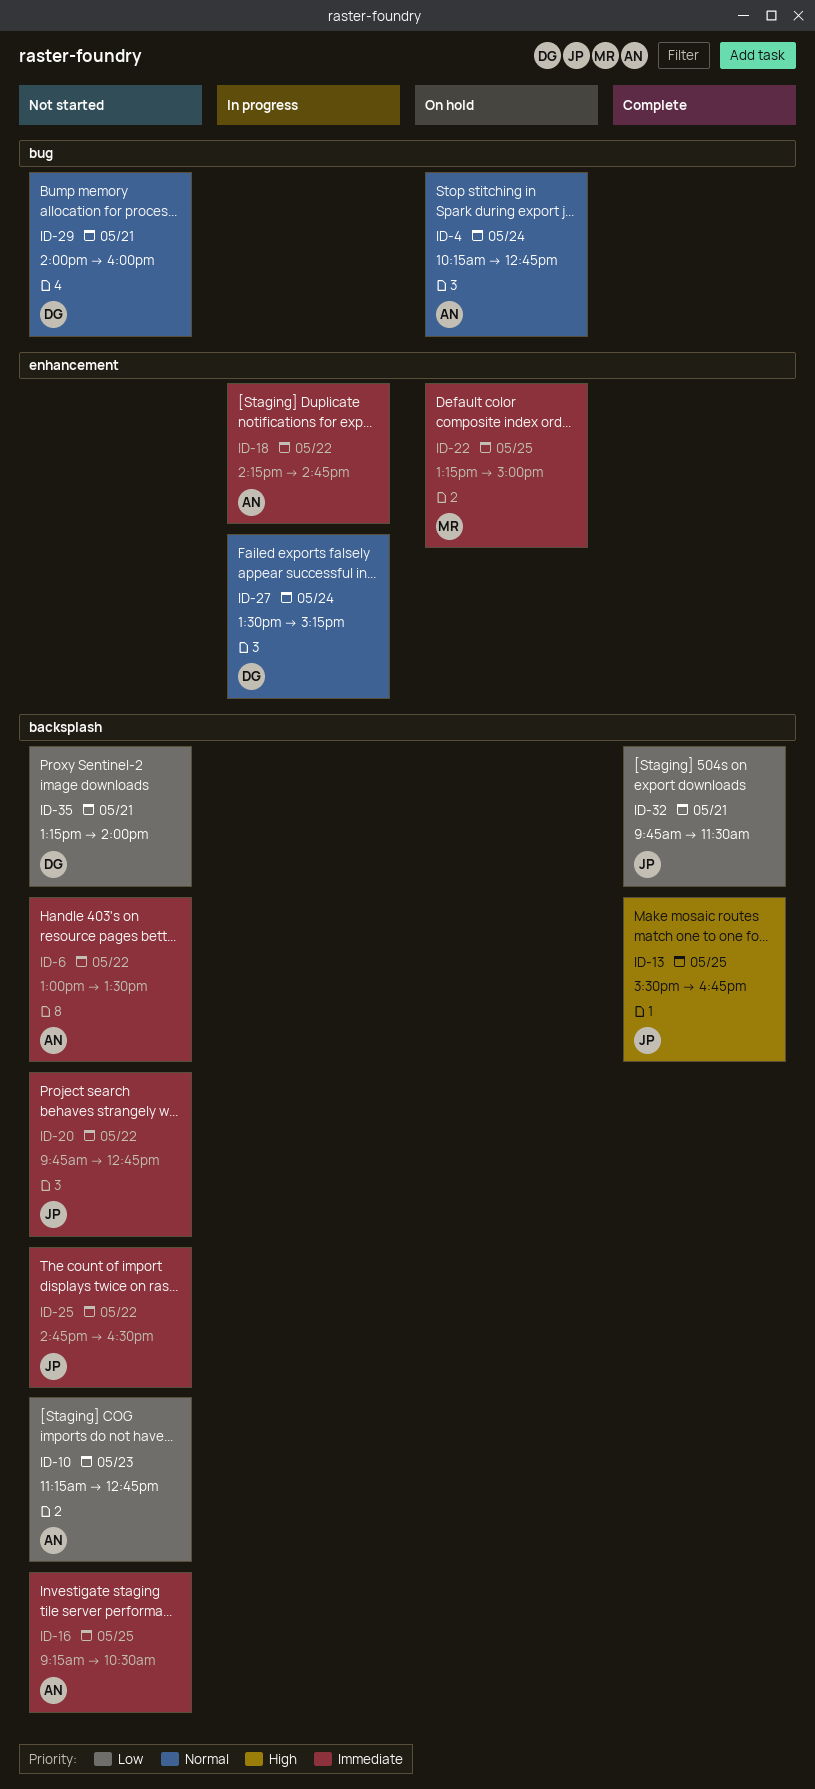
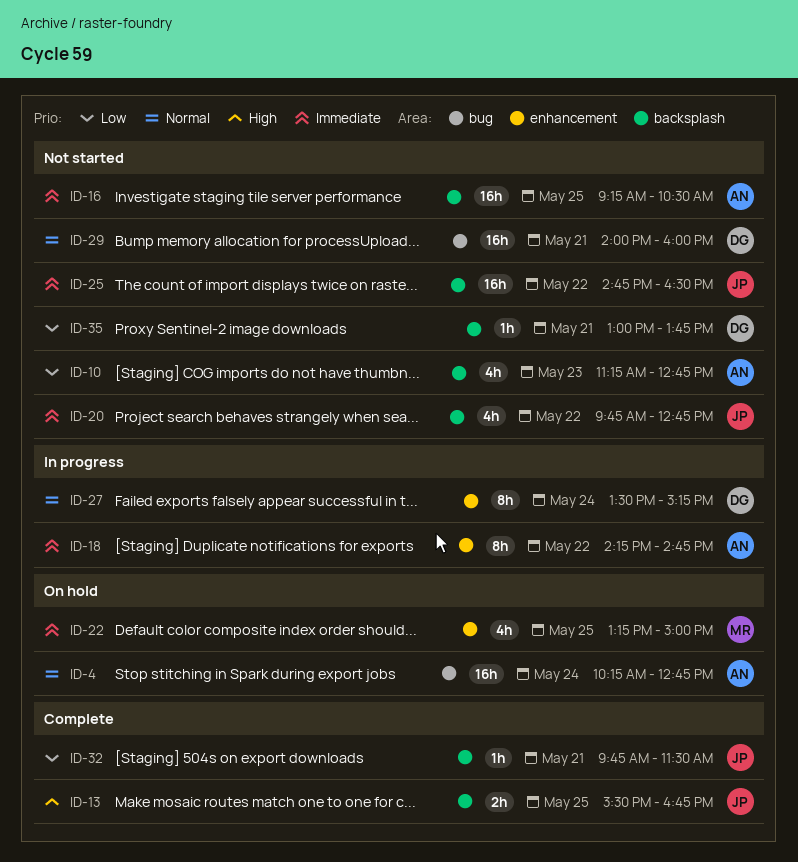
ID-6: present -> none
ID-35, begins: 13:15 -> 13:00
ID-35, ends: 14:00 -> 13:45

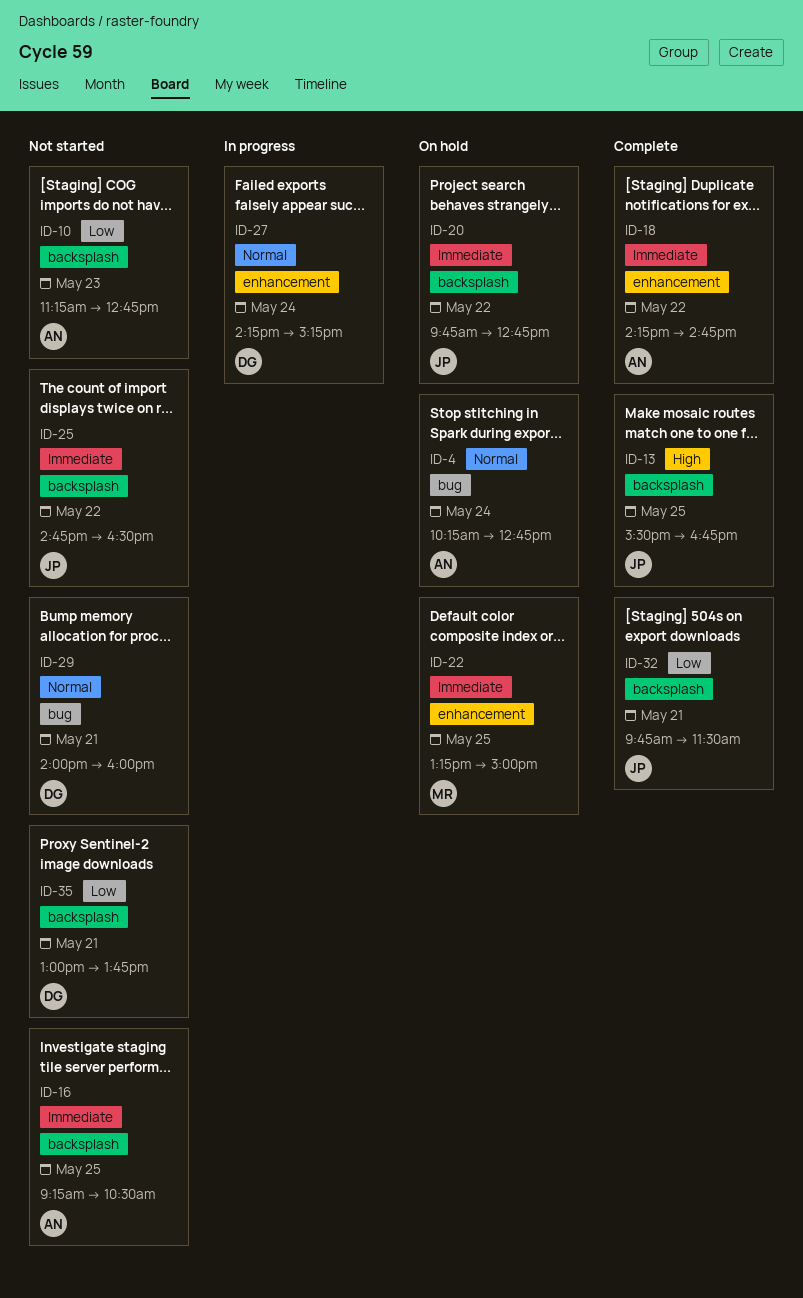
ID-18, status: In progress -> Complete
ID-20, status: Not started -> On hold
ID-27, begins: 13:30 -> 14:15

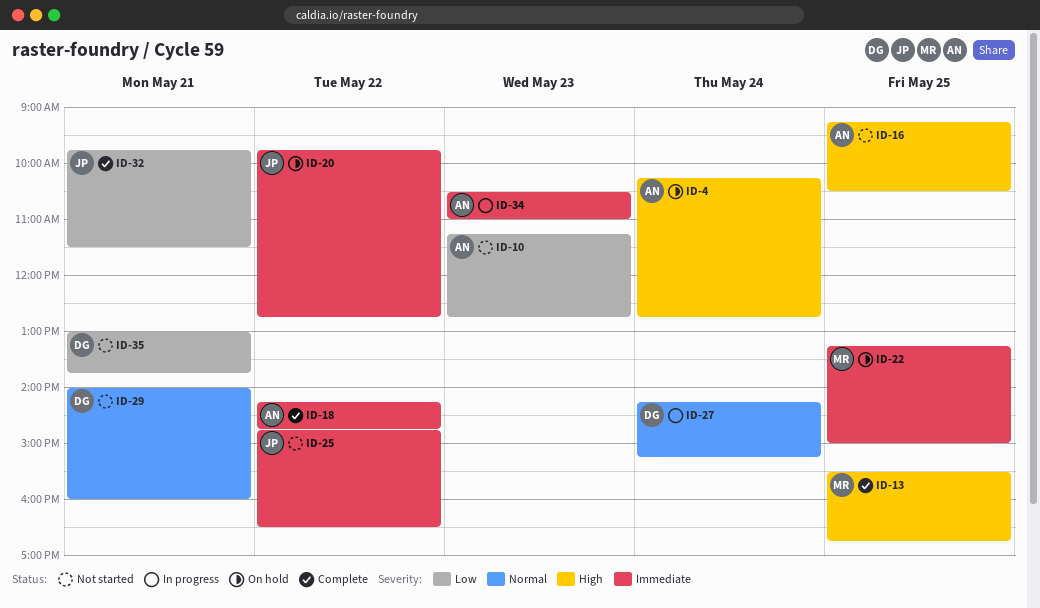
ID-4, priority: Normal -> High
ID-13, owner: JP -> MR
ID-16, priority: Immediate -> High
ID-34: none -> present

